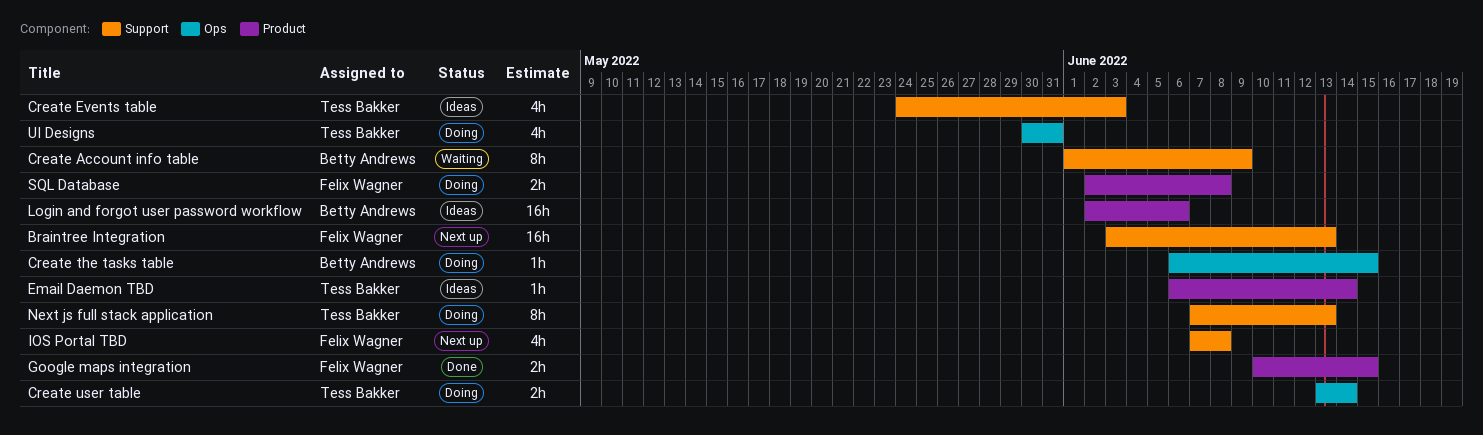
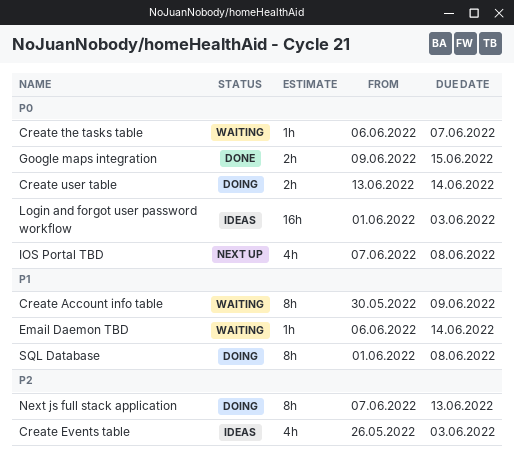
Braintree Integration: present -> none
Create Account info table, start: Jun 1 -> May 30
Create Events table, start: May 24 -> May 26
Create the tasks table, status: Doing -> Waiting
Create the tasks table, due: Jun 15 -> Jun 7
Email Daemon TBD, status: Ideas -> Waiting
Google maps integration, start: Jun 10 -> Jun 9
Login and forgot user password workflow, start: Jun 2 -> Jun 1
Login and forgot user password workflow, due: Jun 6 -> Jun 3
SQL Database, estimate: 2h -> 8h
SQL Database, start: Jun 2 -> Jun 1
UI Designs: present -> none

